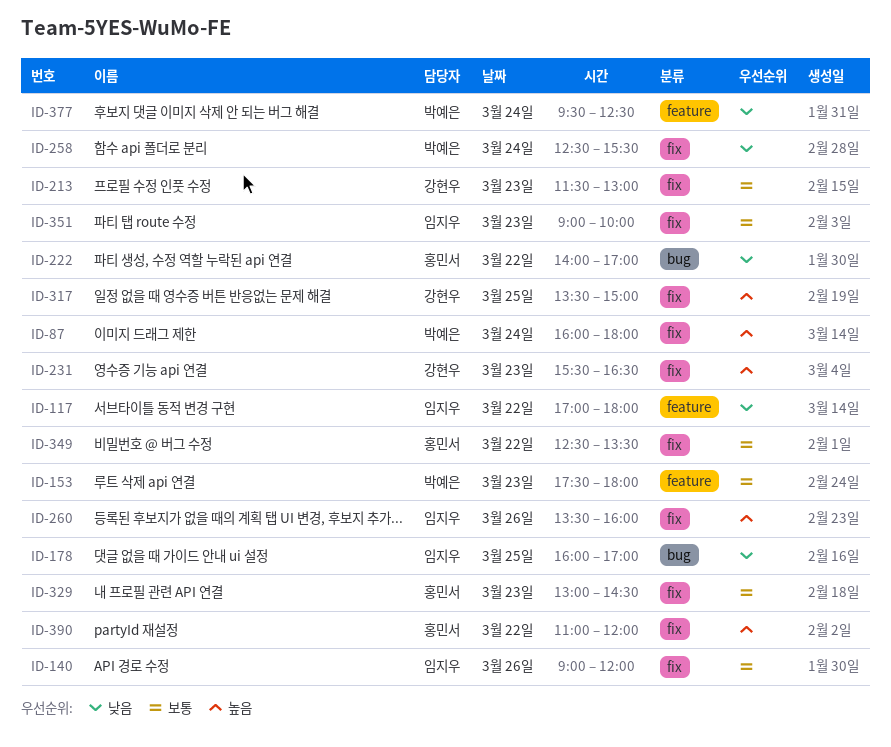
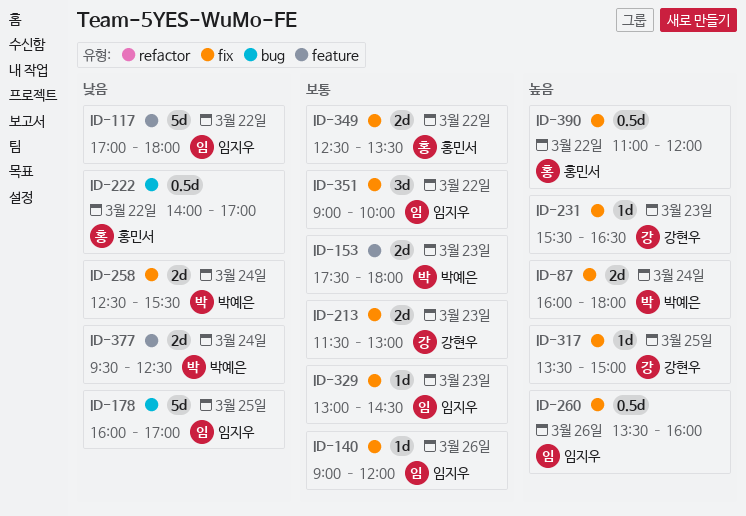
ID-329, owner: 홍민서 -> 임지우
ID-351, day: Mar 23 -> Mar 22

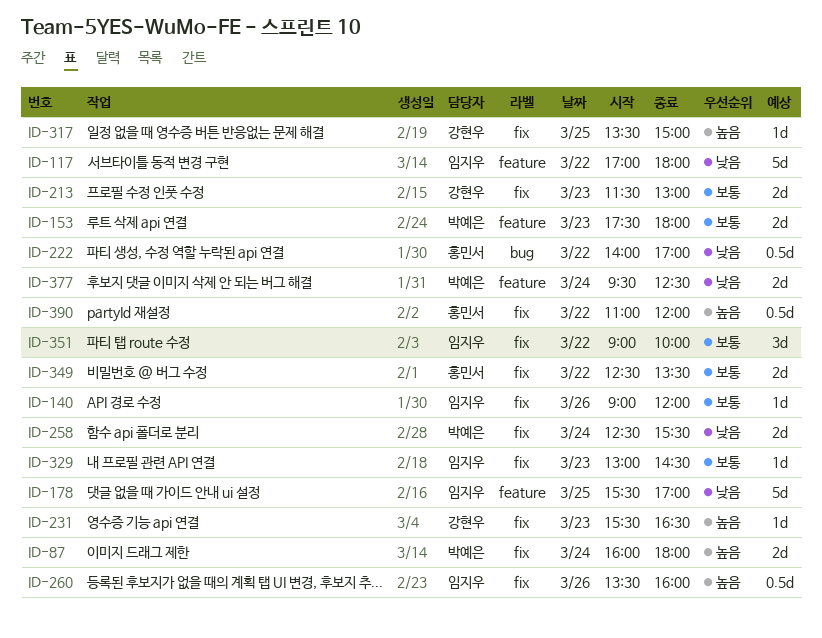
ID-178, label: bug -> feature
ID-178, begins: 16:00 -> 15:30

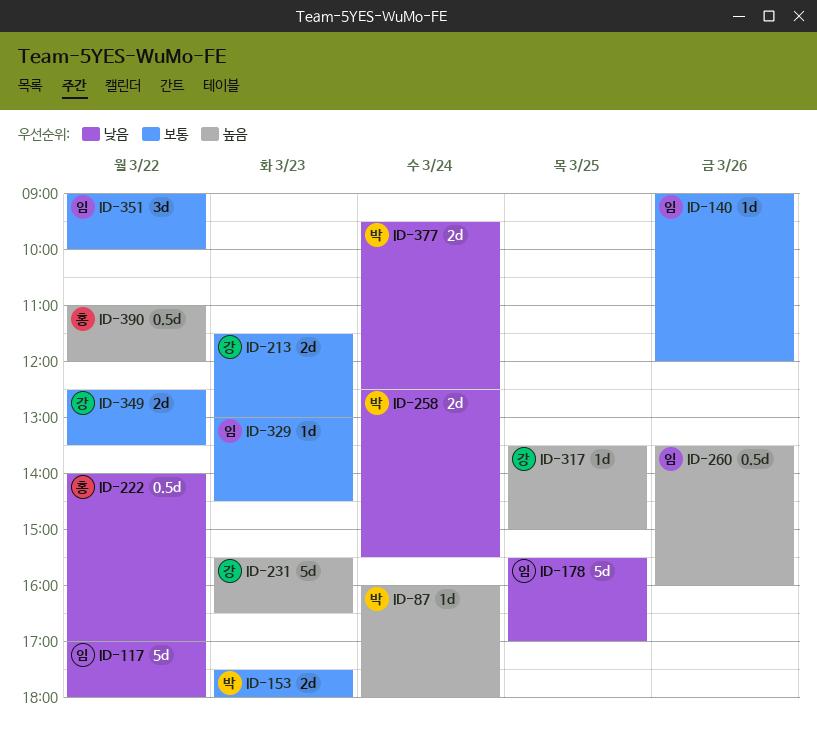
ID-87, estimate: 2d -> 1d
ID-231, estimate: 1d -> 5d
ID-349, owner: 홍민서 -> 강현우

